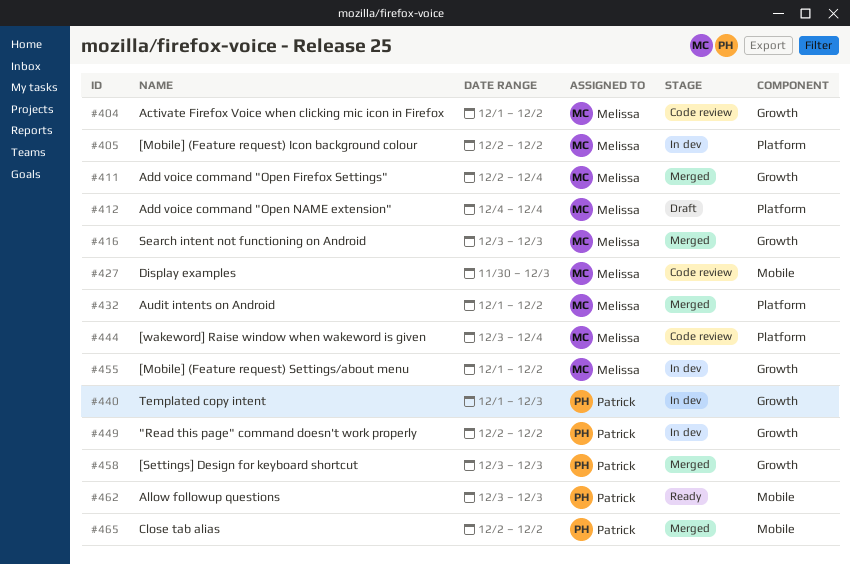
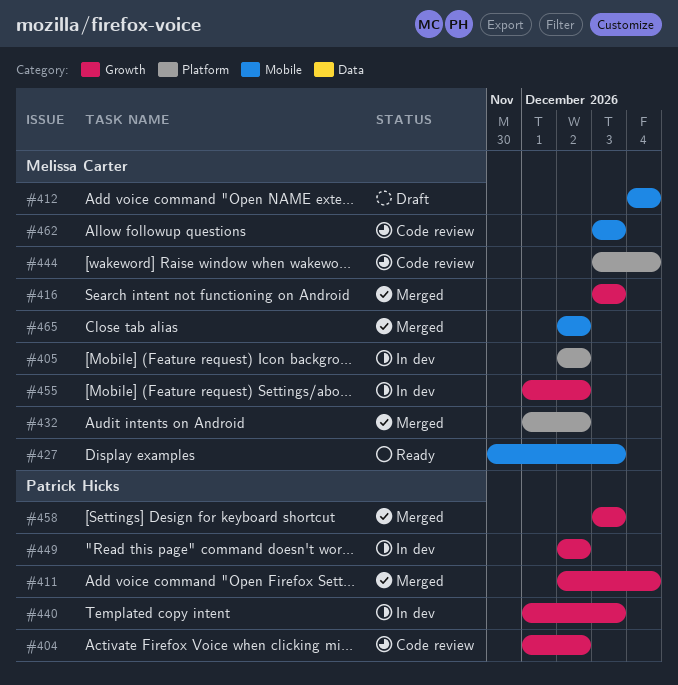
#404, owner: Melissa Carter -> Patrick Hicks
#411, owner: Melissa Carter -> Patrick Hicks
#412, label: Platform -> Mobile
#427, status: Code review -> Ready
#462, status: Ready -> Code review
#462, owner: Patrick Hicks -> Melissa Carter
#465, owner: Patrick Hicks -> Melissa Carter

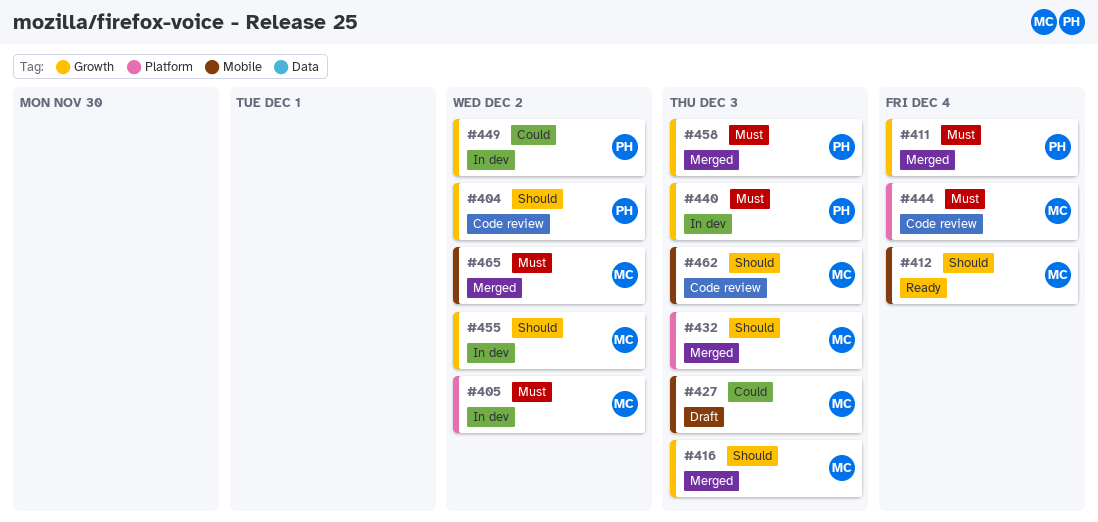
#412, status: Draft -> Ready
#427, status: Ready -> Draft
#432, due: Dec 2 -> Dec 3

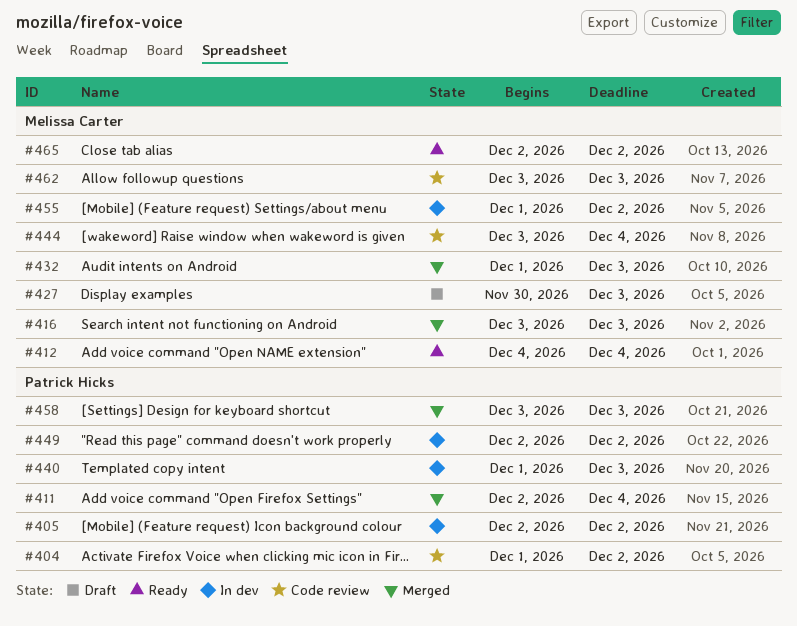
#405, owner: Melissa Carter -> Patrick Hicks
#465, status: Merged -> Ready

